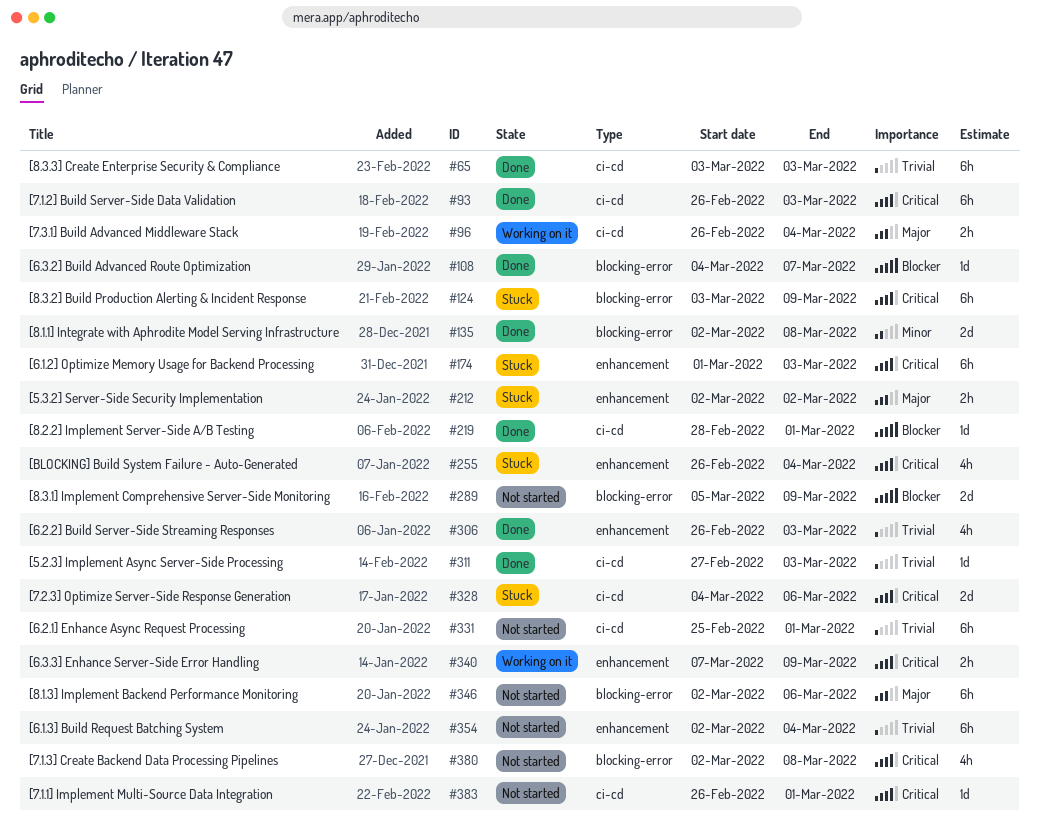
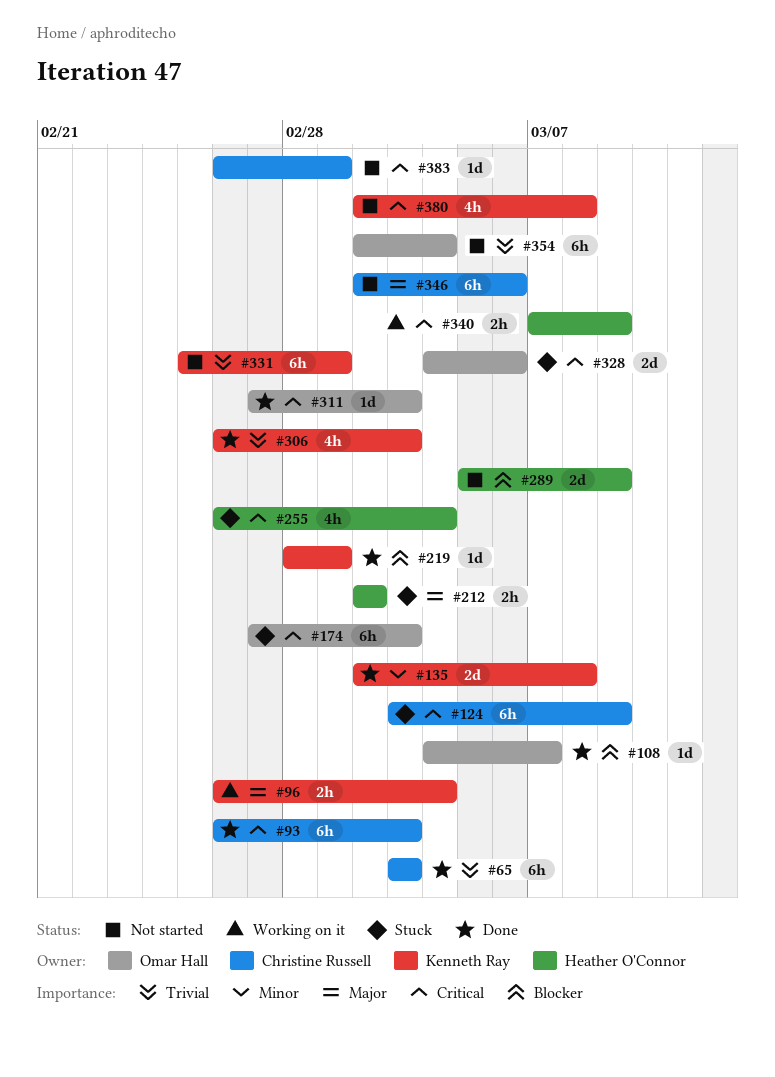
#174, start: Mar 1 -> Feb 27
#311, priority: Trivial -> Critical

